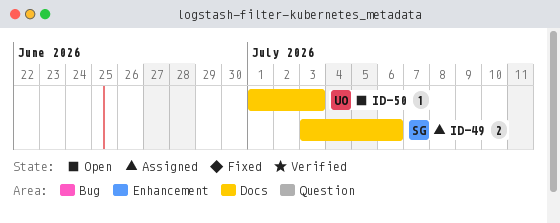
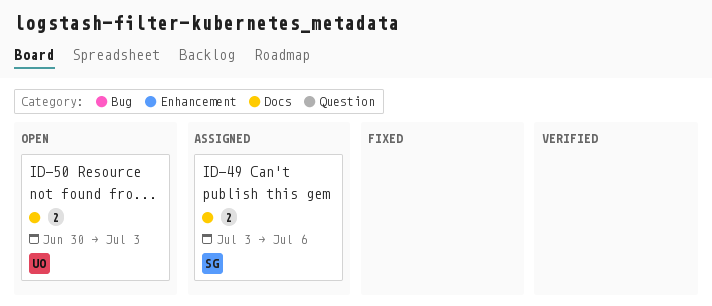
ID-50, estimate: 1 -> 2
ID-50, start: Jul 1 -> Jun 30

